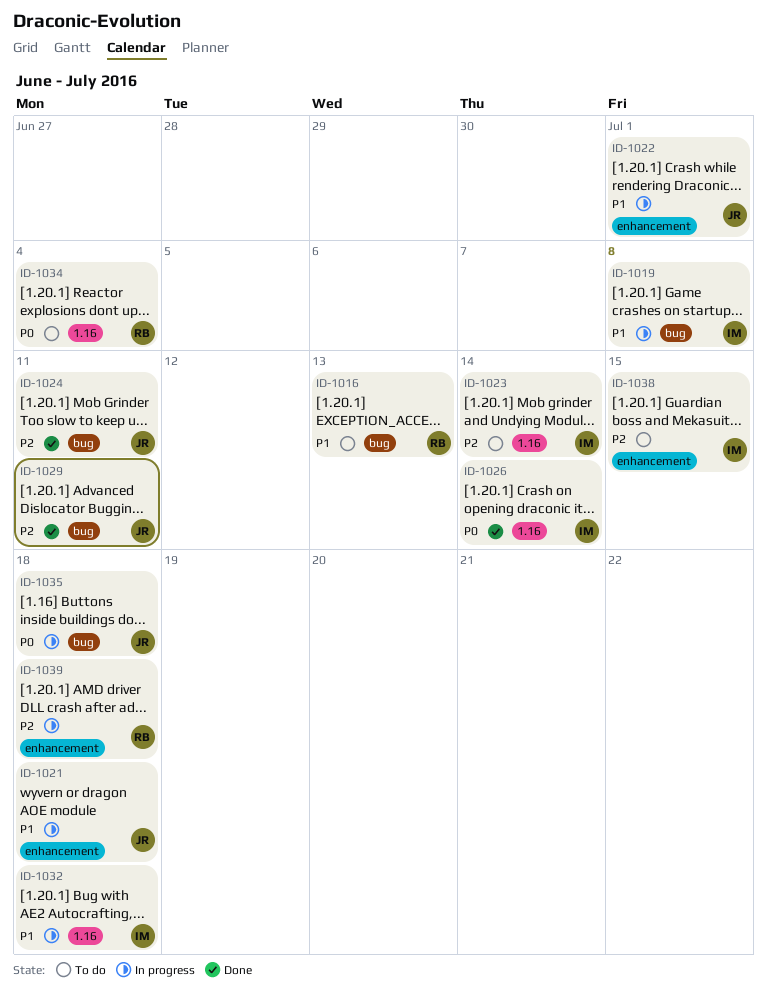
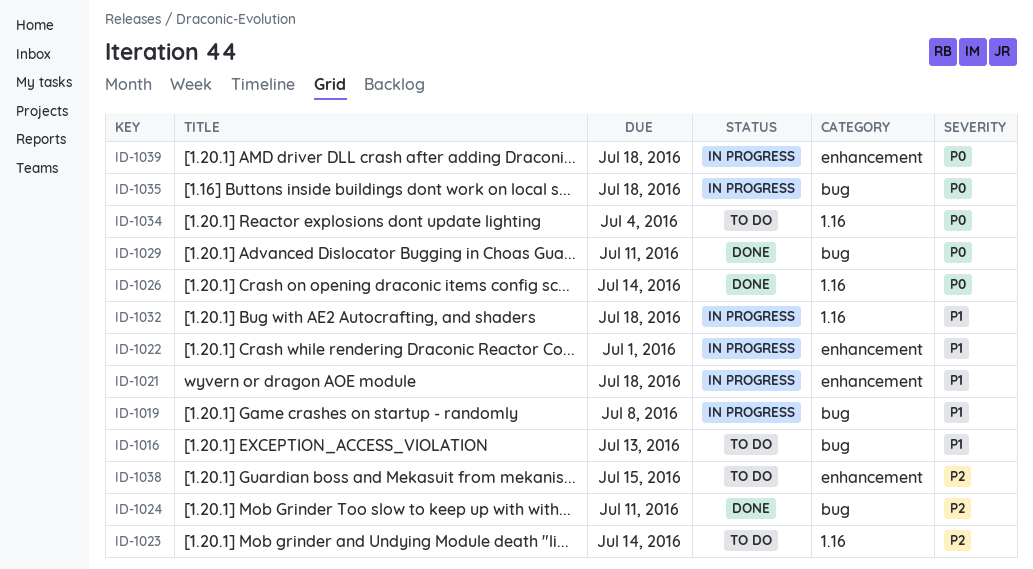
ID-1029, priority: P2 -> P0
ID-1039, priority: P2 -> P0

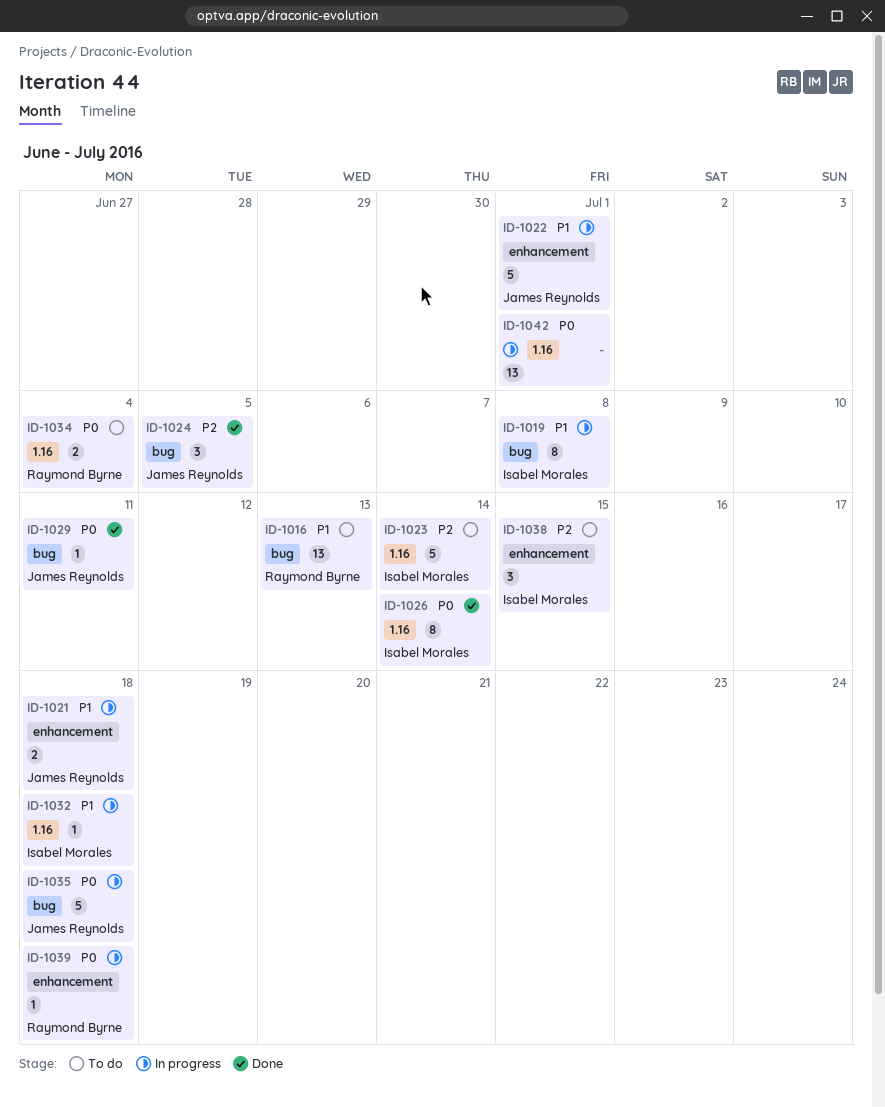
ID-1024, due: Jul 11 -> Jul 5
ID-1042: none -> present

